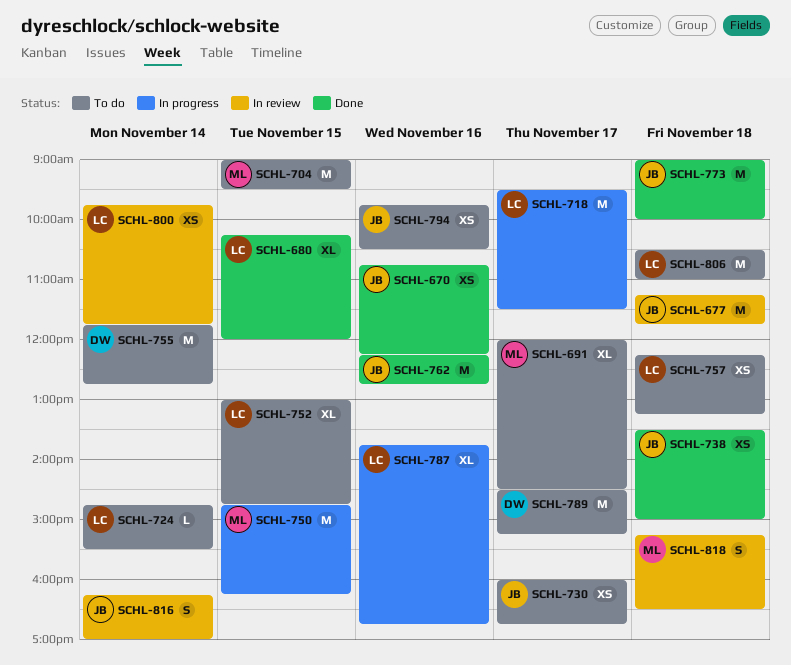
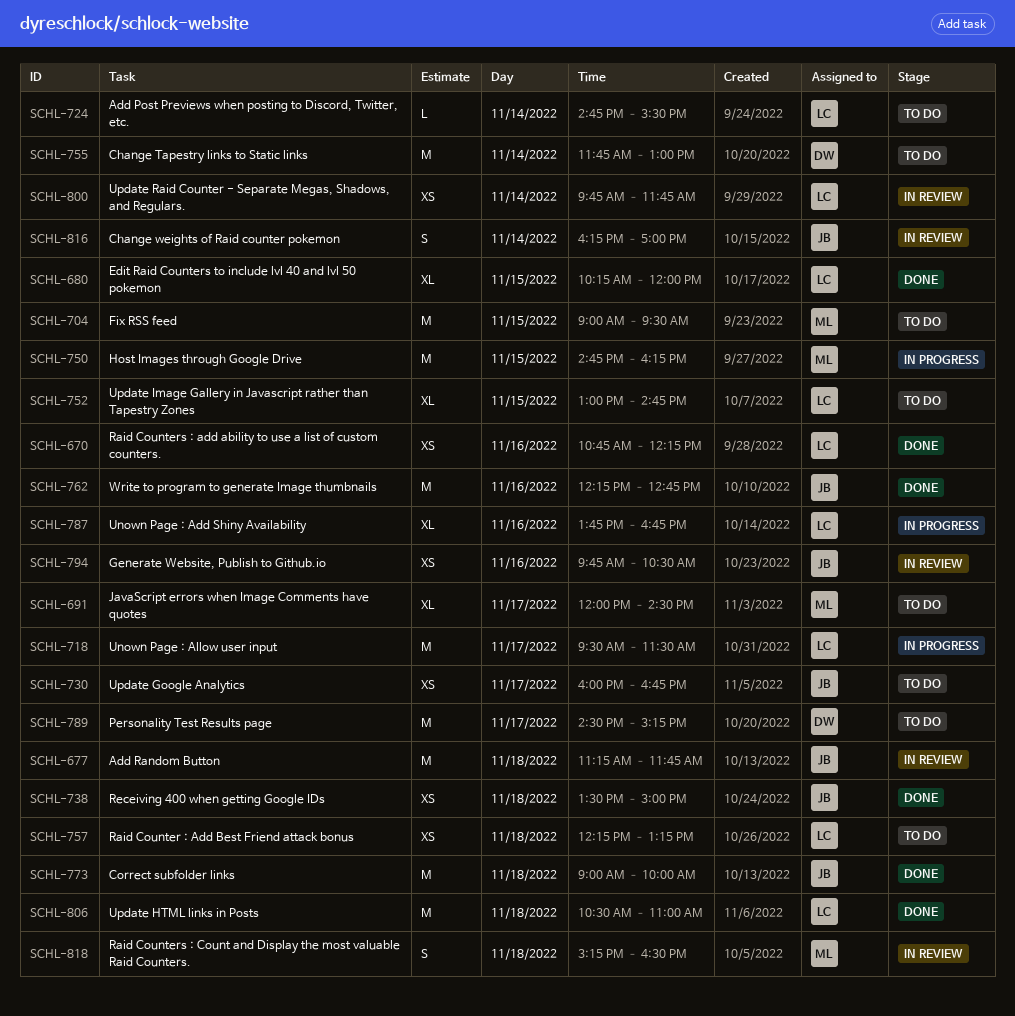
SCHL-670, owner: JB -> LC
SCHL-755, ends: 12:45 -> 13:00
SCHL-794, status: To do -> In review
SCHL-806, status: To do -> Done

